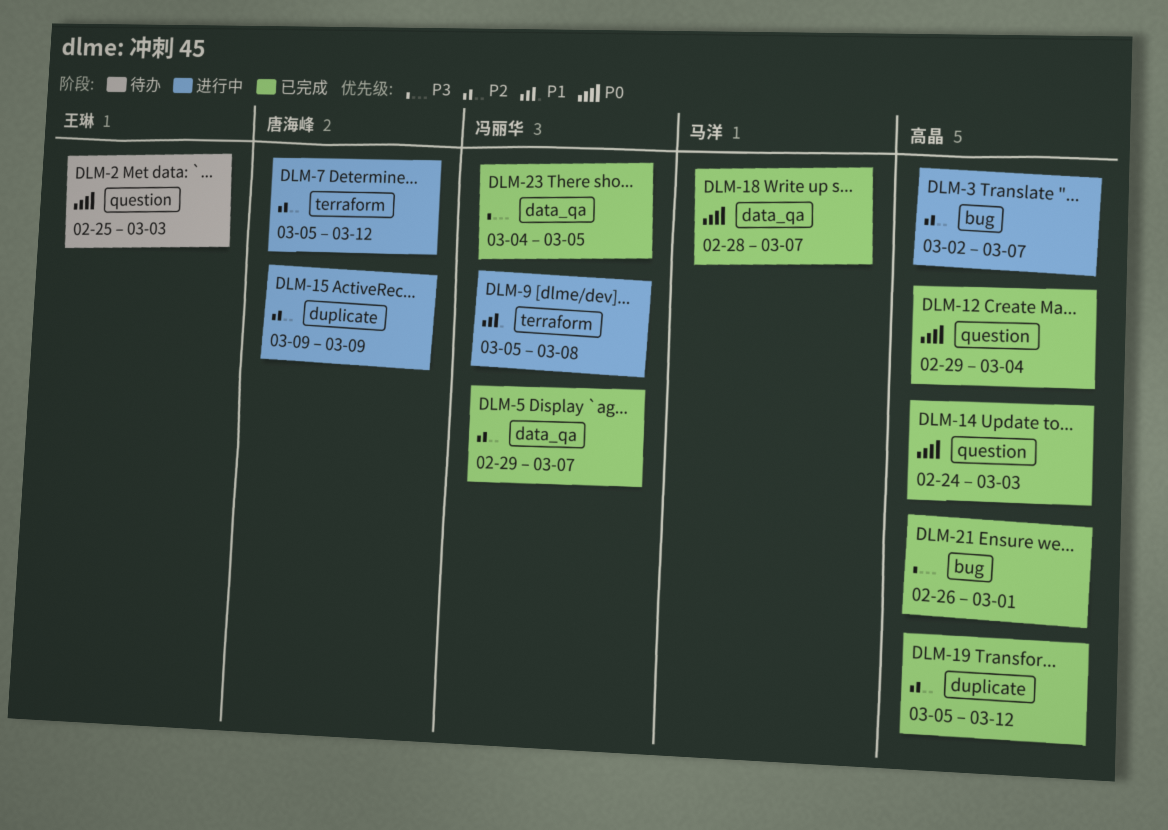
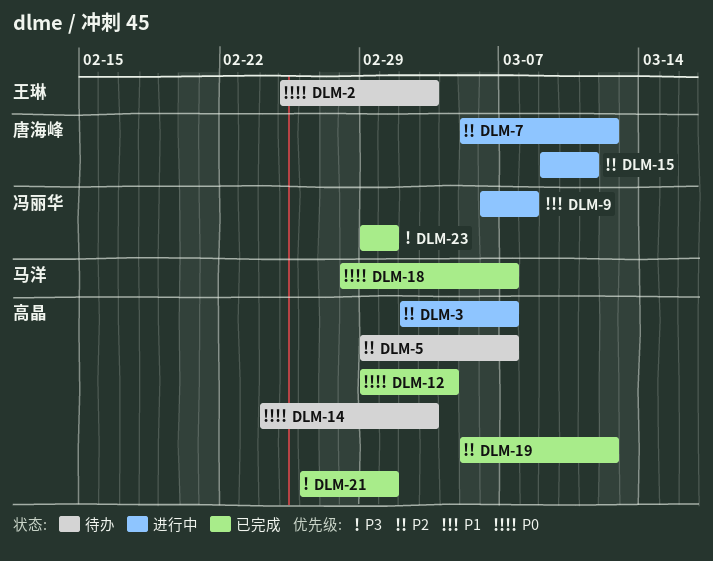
DLM-5, status: 已完成 -> 待办
DLM-5, owner: 冯丽华 -> 高晶
DLM-9, start: Mar 5 -> Mar 6
DLM-14, status: 已完成 -> 待办
DLM-15, due: Mar 9 -> Mar 11
DLM-23, start: Mar 4 -> Feb 29
DLM-23, due: Mar 5 -> Mar 1

